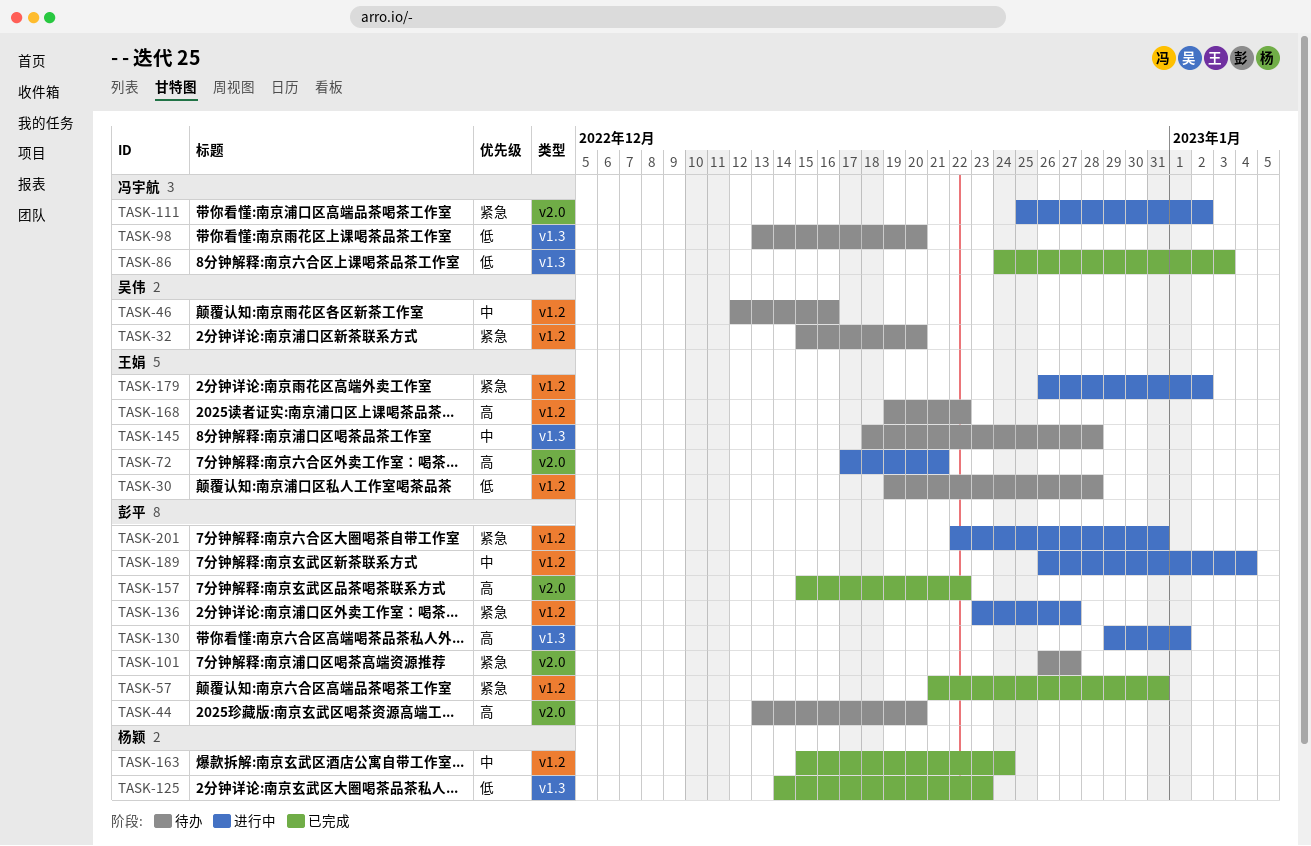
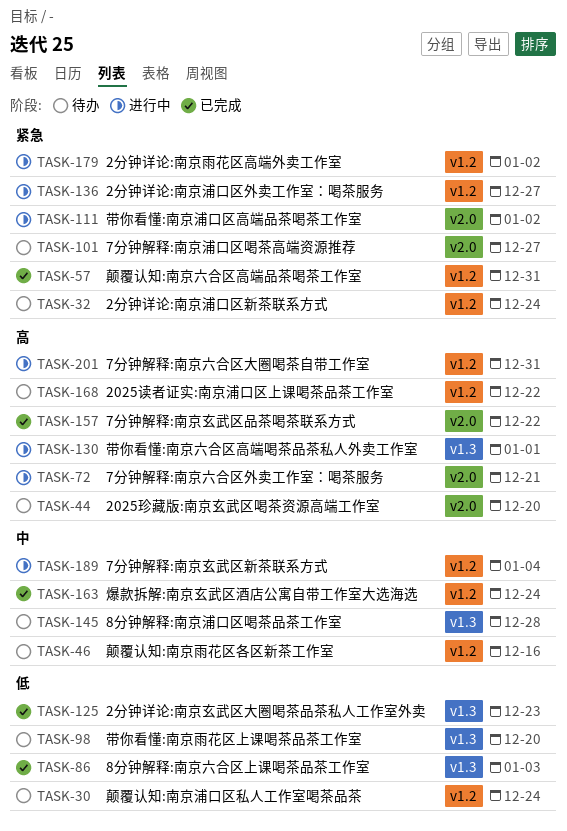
TASK-30, due: Dec 28 -> Dec 24
TASK-32, due: Dec 20 -> Dec 24
TASK-201, priority: 紧急 -> 高

